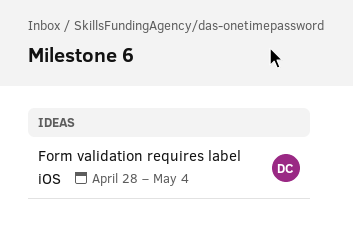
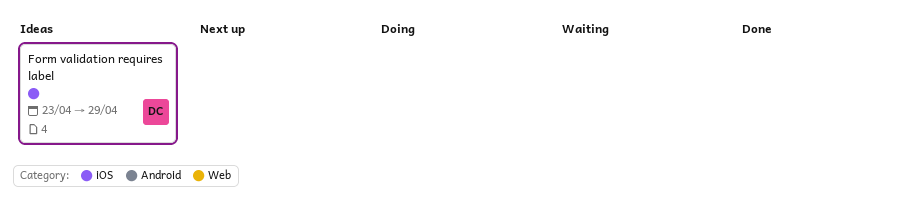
Form validation requires label, start: Apr 28 -> Apr 23
Form validation requires label, due: May 4 -> Apr 29

